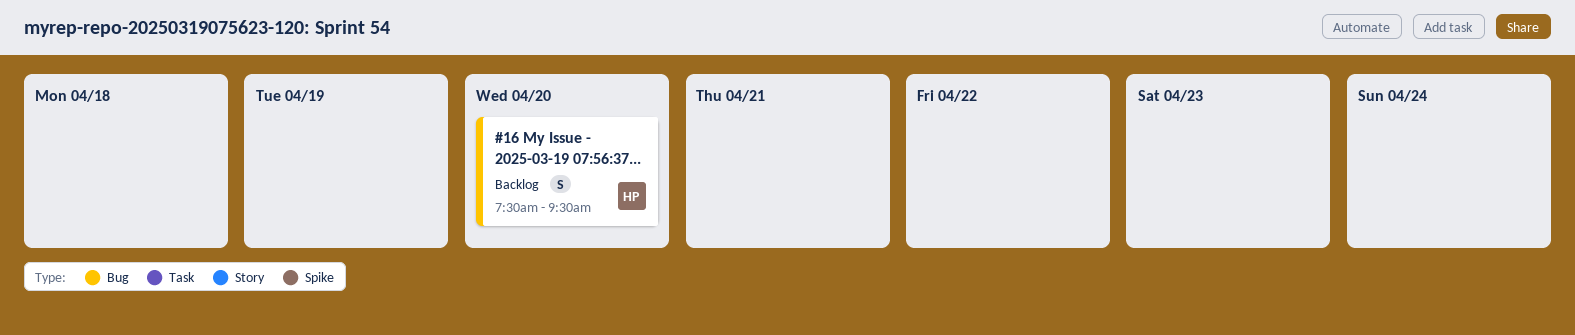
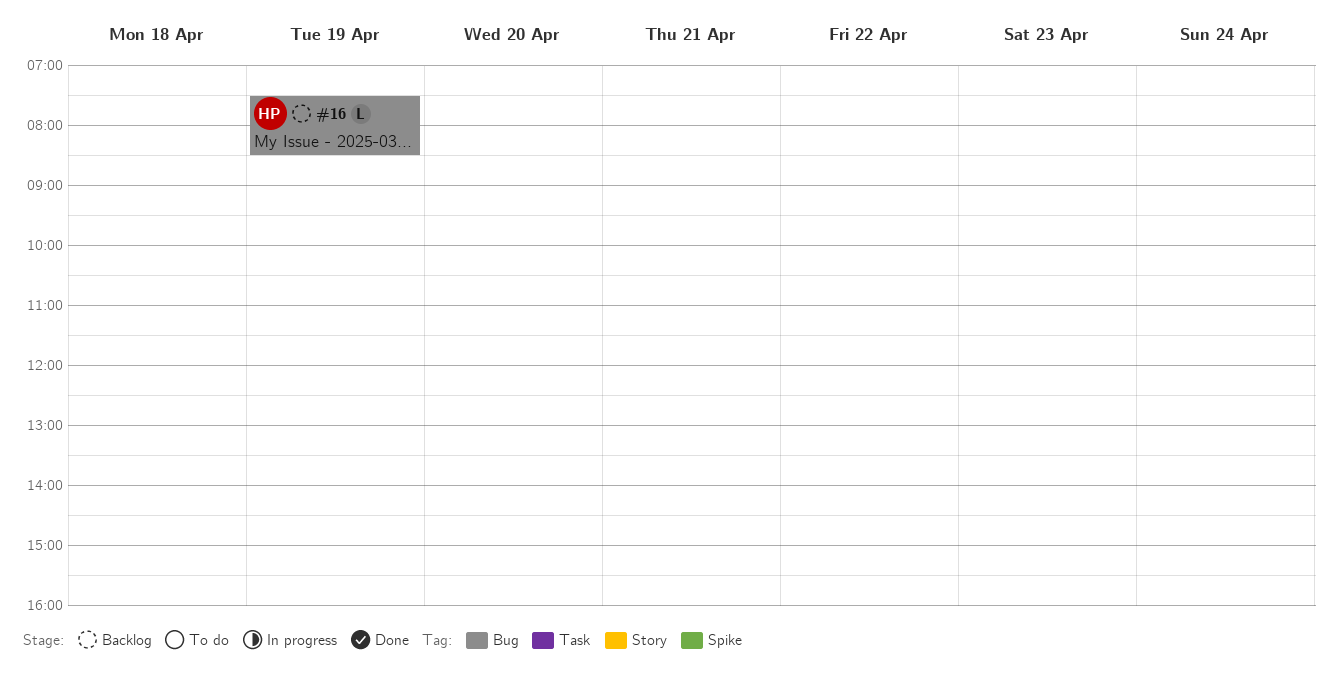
#16, estimate: S -> L
#16, day: Apr 20 -> Apr 19
#16, ends: 09:30 -> 08:30

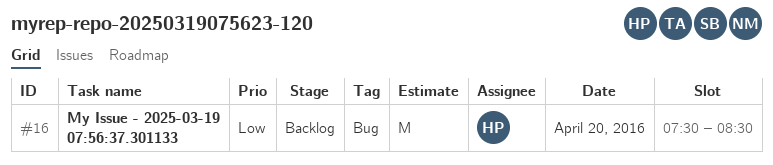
#16, estimate: L -> M
#16, day: Apr 19 -> Apr 20

